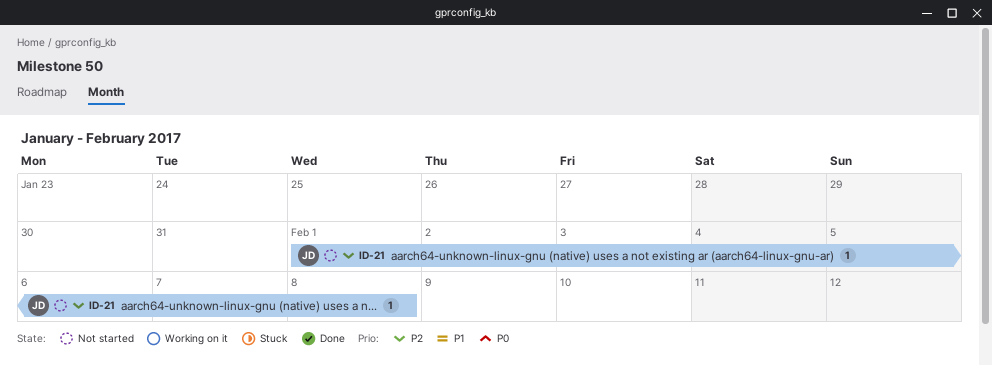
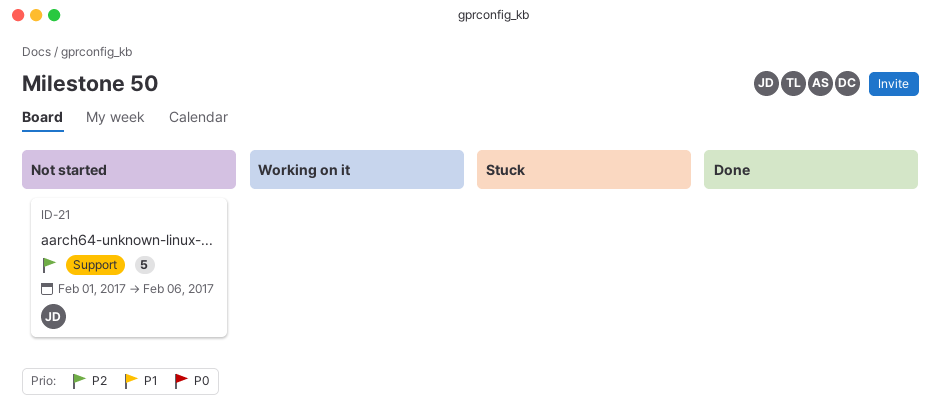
ID-21, estimate: 1 -> 5
ID-21, due: Feb 8 -> Feb 6

